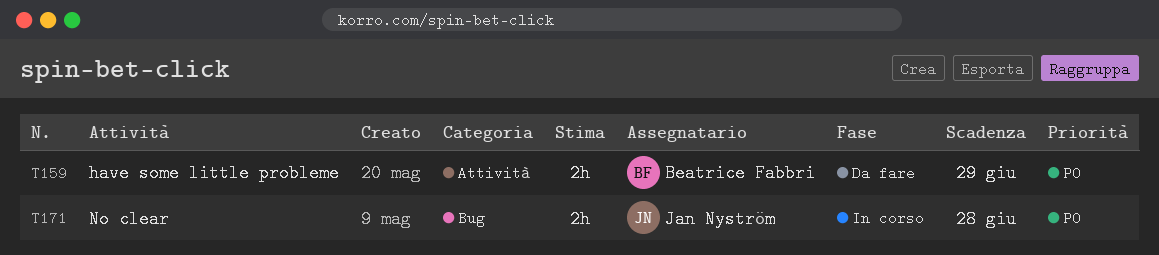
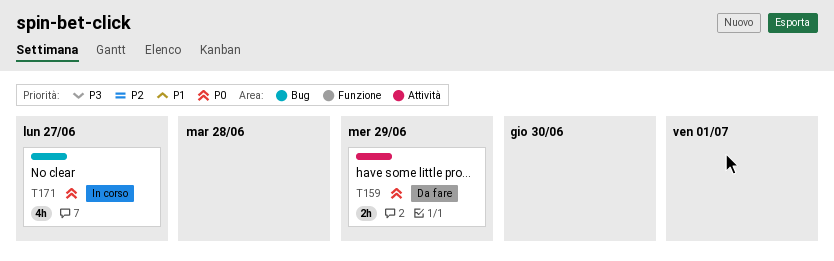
T171, estimate: 2h -> 4h
T171, due: Jun 28 -> Jun 27

